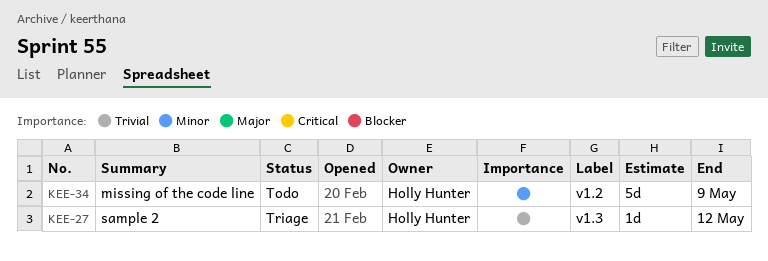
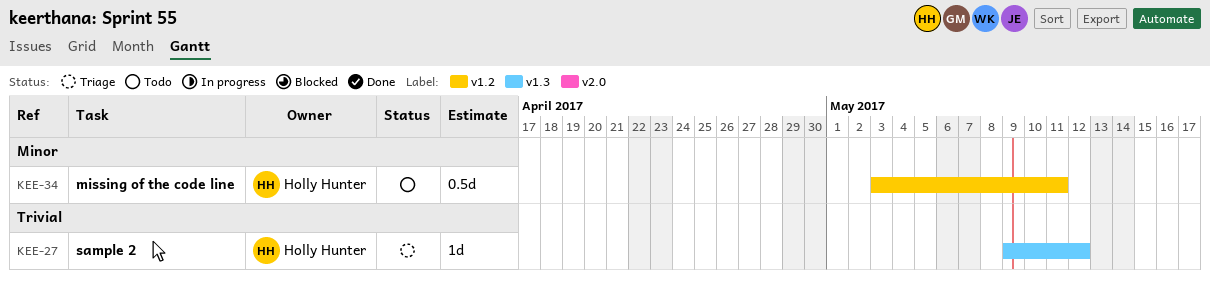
KEE-34, estimate: 5d -> 0.5d
KEE-34, due: May 9 -> May 11

